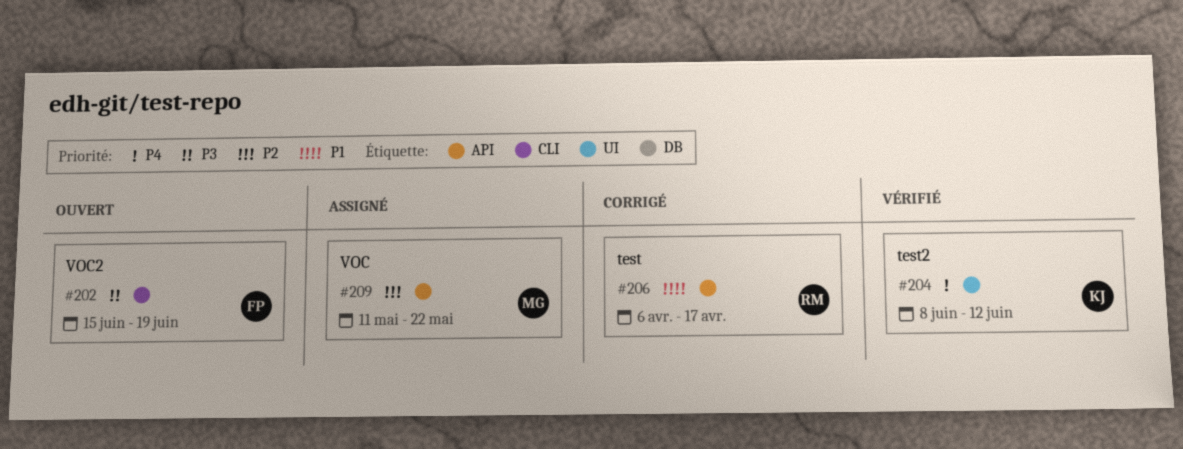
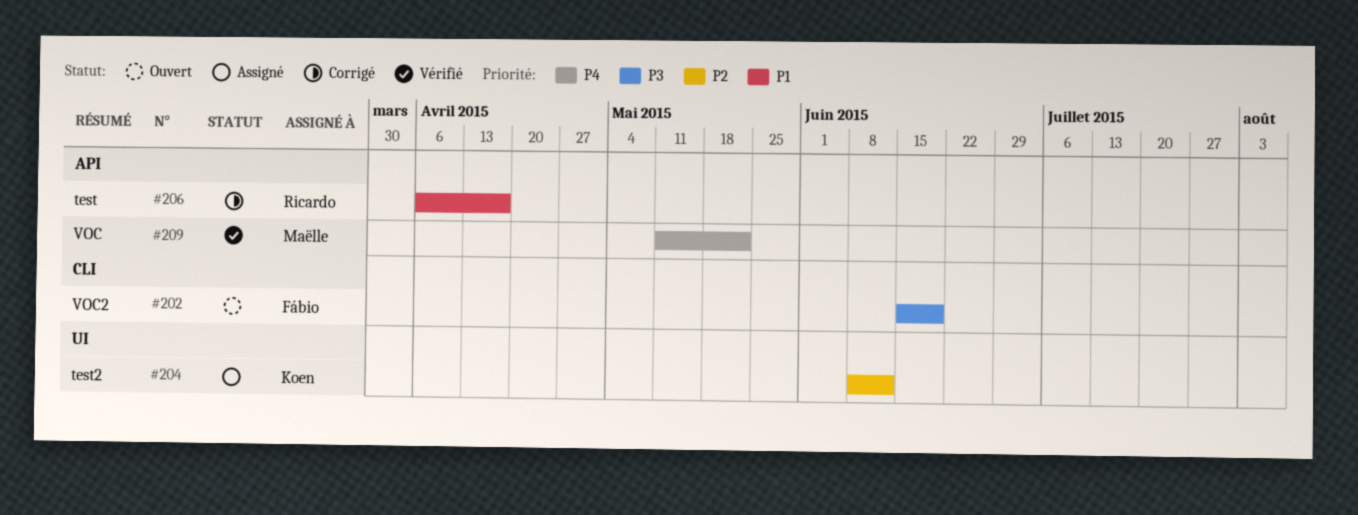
#204, status: Vérifié -> Assigné
#204, priority: P4 -> P2
#209, status: Assigné -> Vérifié
#209, priority: P2 -> P4

